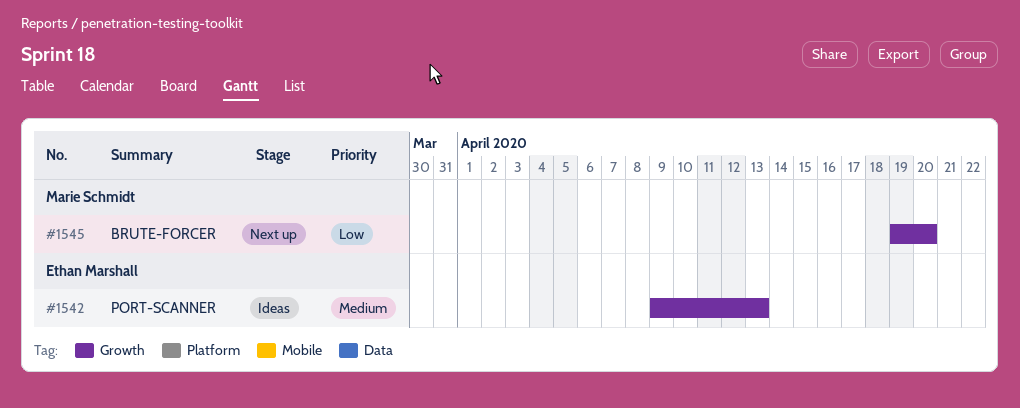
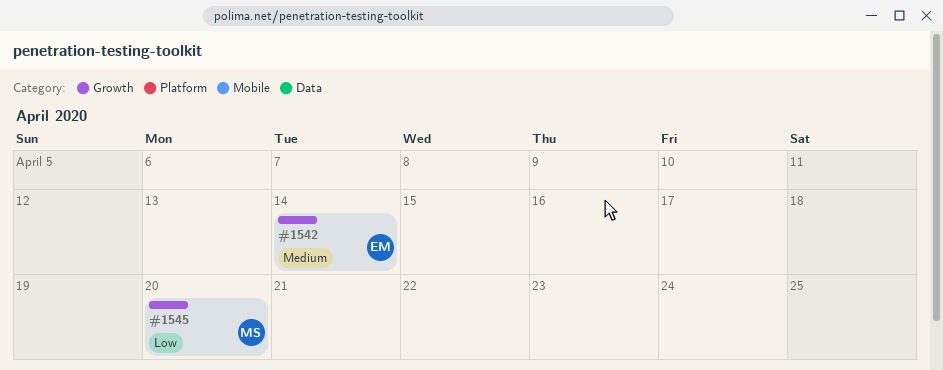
#1542, due: Apr 13 -> Apr 14

